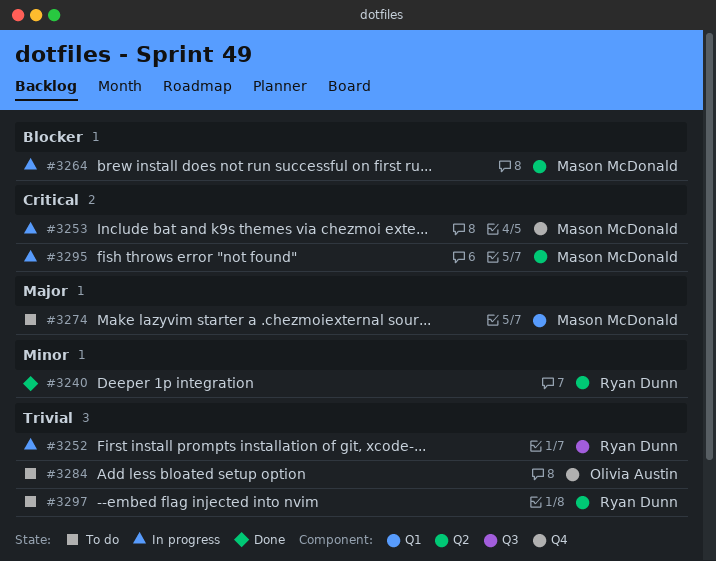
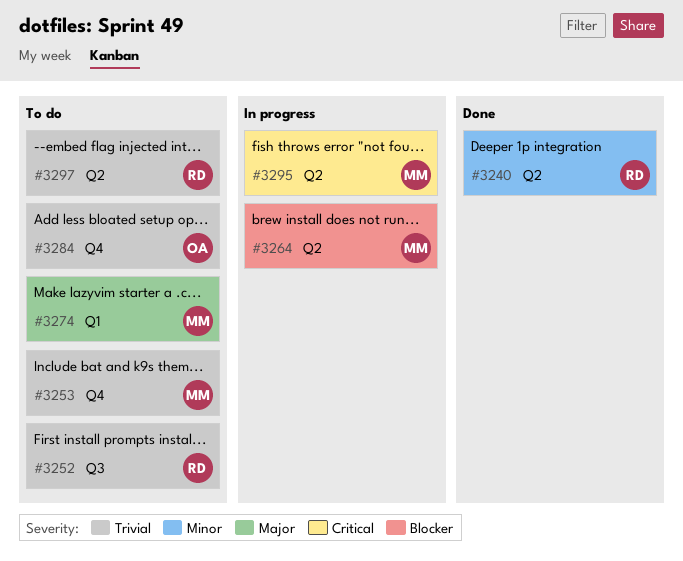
#3252, status: In progress -> To do
#3253, status: In progress -> To do
#3253, priority: Critical -> Trivial

